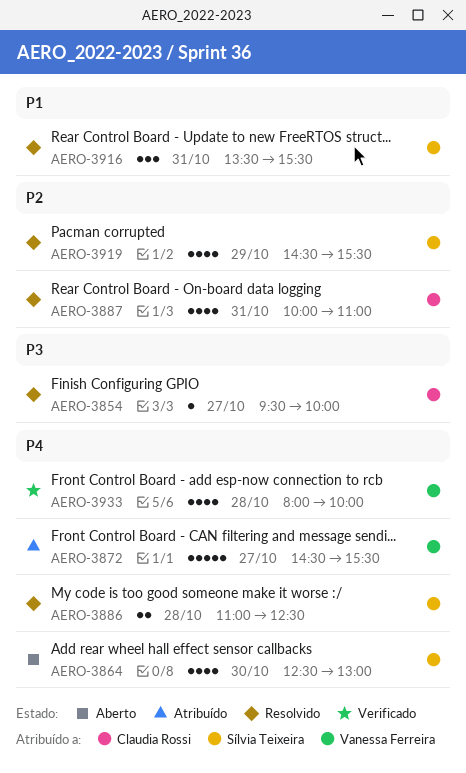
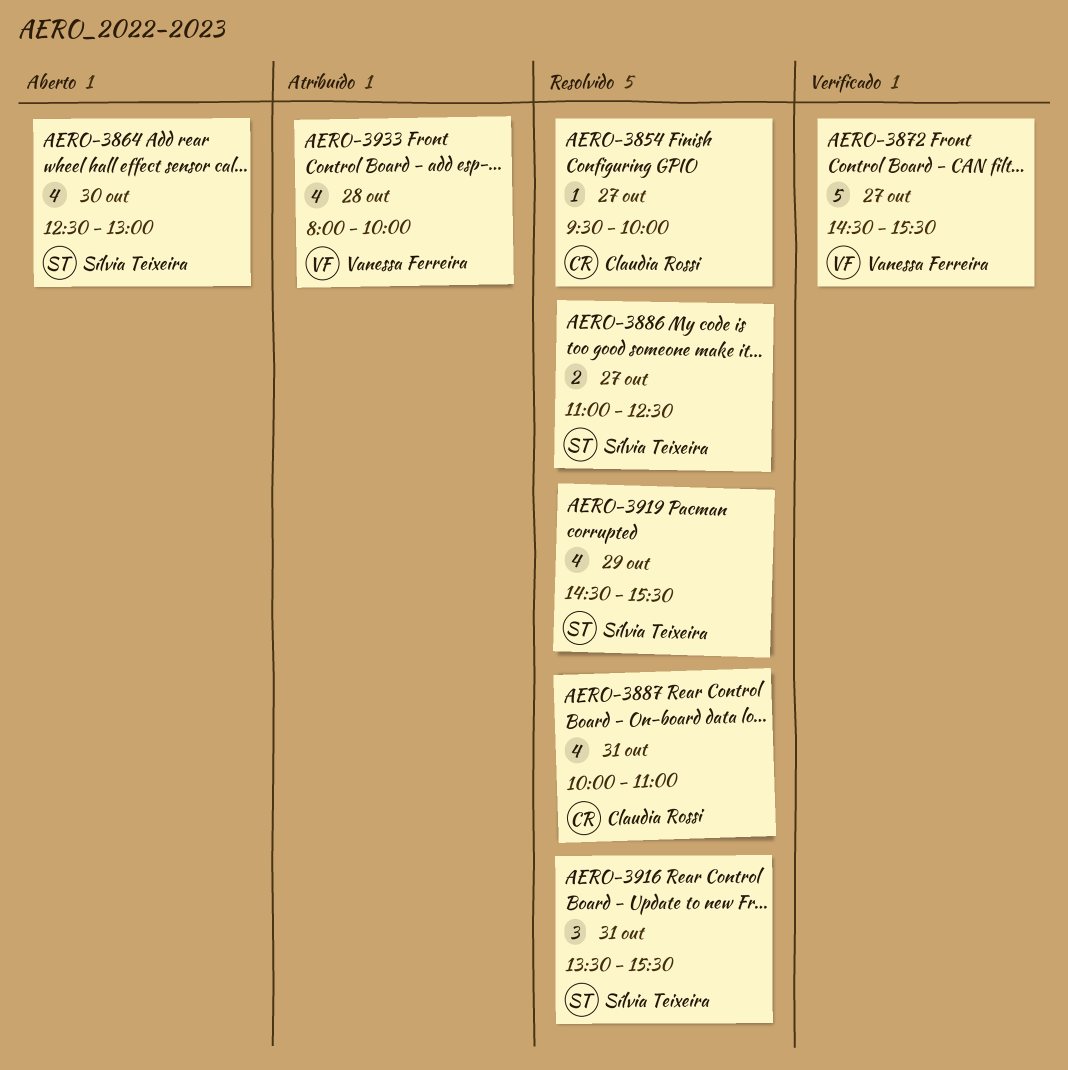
AERO-3872, status: Atribuído -> Verificado
AERO-3886, day: Oct 28 -> Oct 27
AERO-3933, status: Verificado -> Atribuído

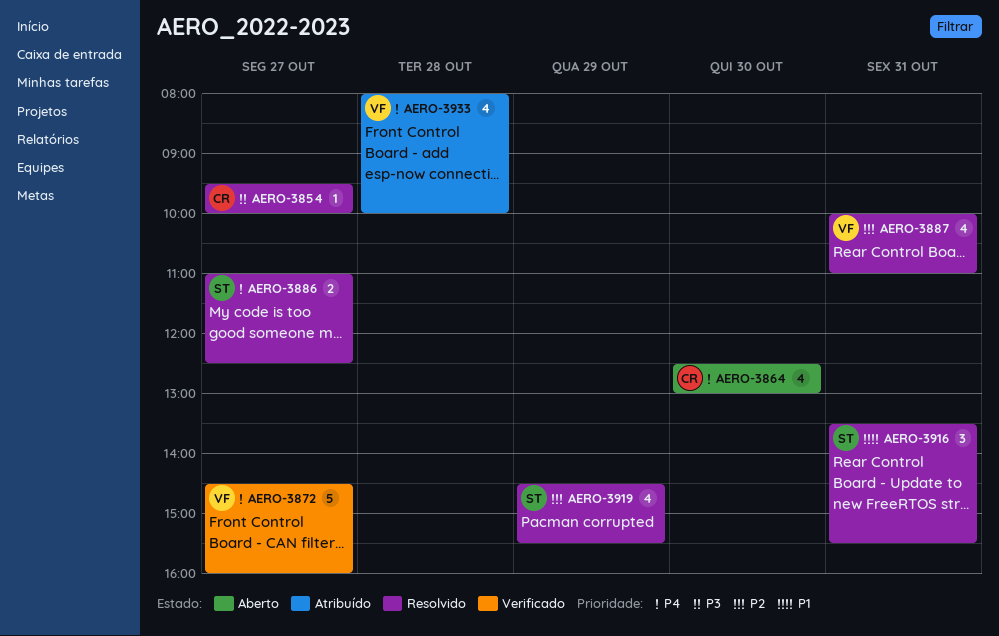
AERO-3864, owner: Sílvia Teixeira -> Claudia Rossi
AERO-3872, ends: 15:30 -> 16:00
AERO-3887, owner: Claudia Rossi -> Vanessa Ferreira

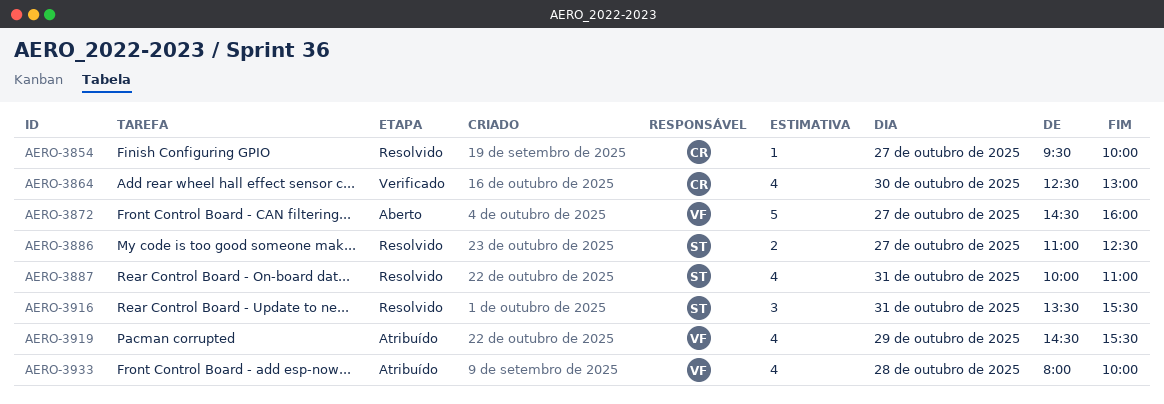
AERO-3864, status: Aberto -> Verificado
AERO-3872, status: Verificado -> Aberto
AERO-3887, owner: VF -> ST
AERO-3919, status: Resolvido -> Atribuído
AERO-3919, owner: ST -> VF

